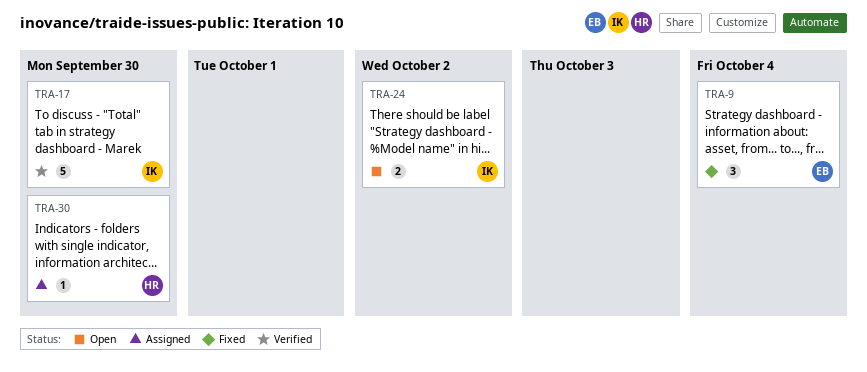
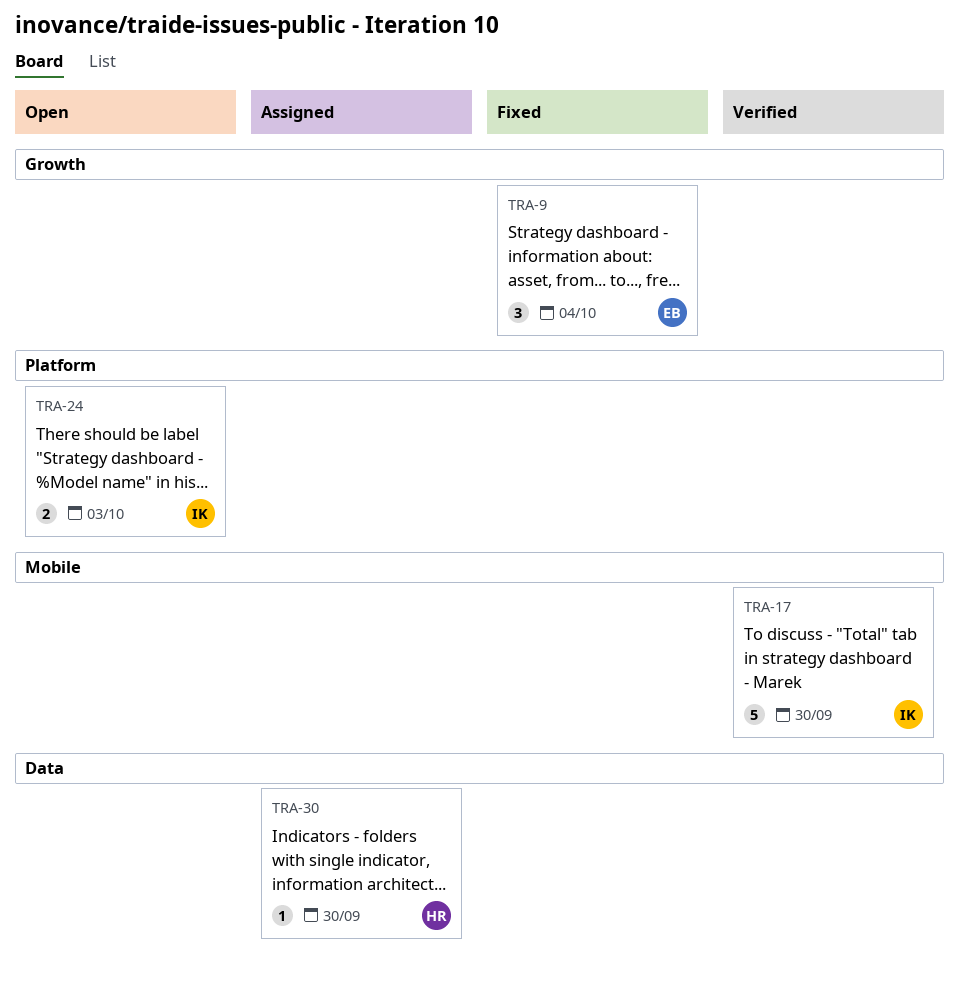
TRA-24, due: Oct 2 -> Oct 3

